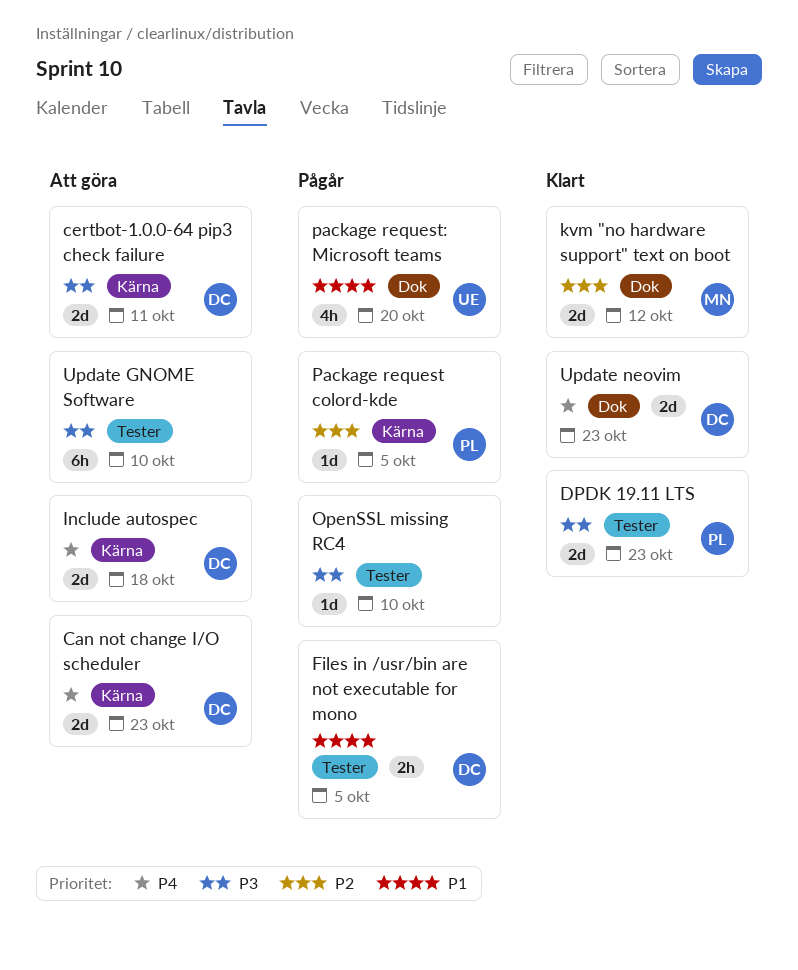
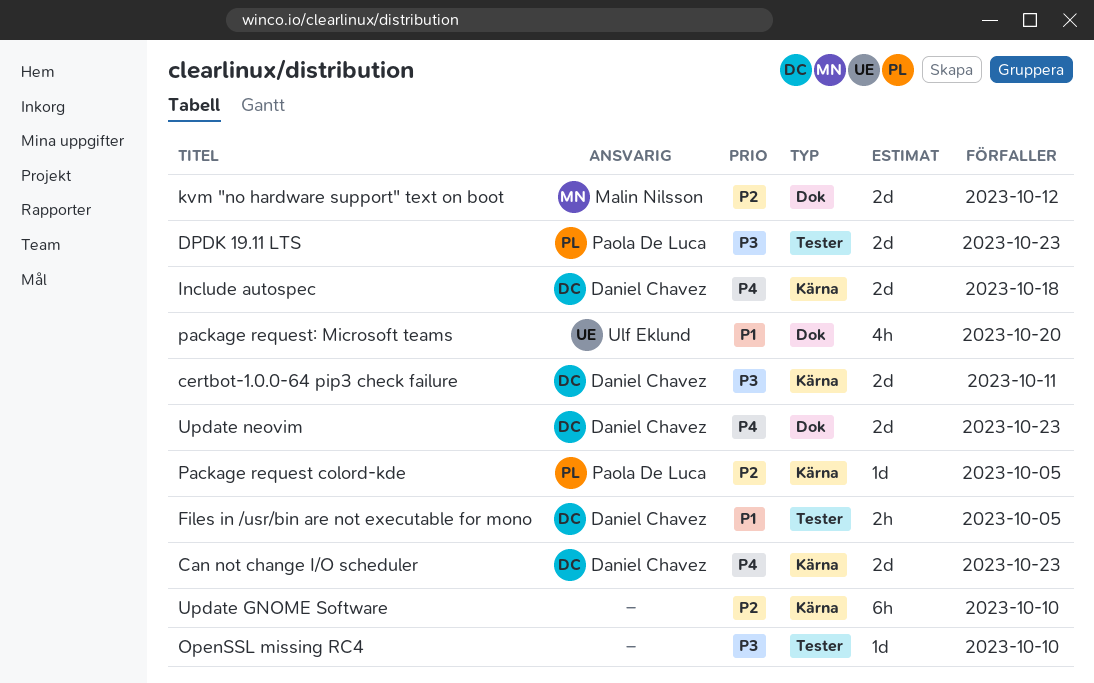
Update GNOME Software, priority: P3 -> P2
Update GNOME Software, label: Tester -> Kärna

